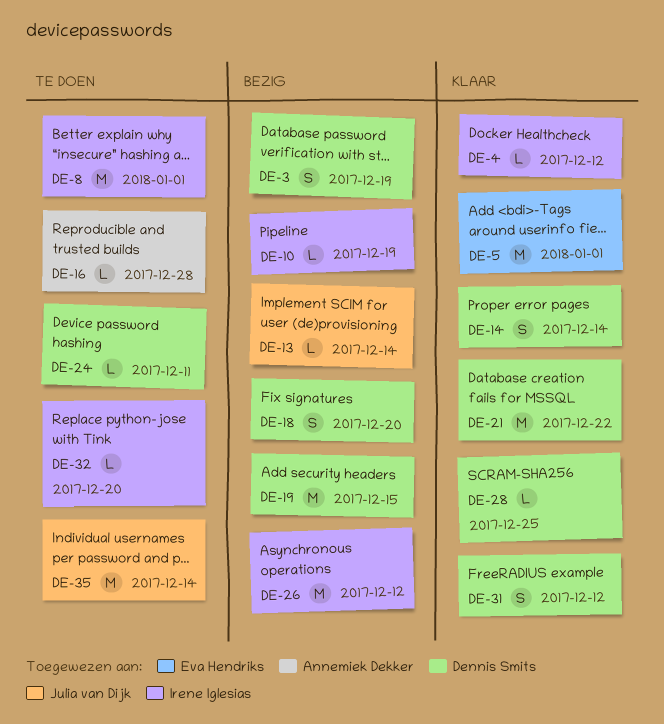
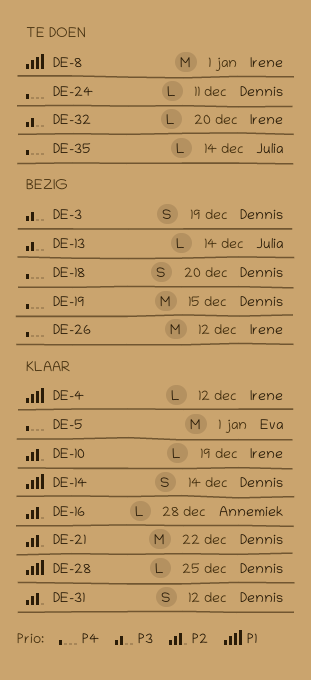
DE-10, status: Bezig -> Klaar
DE-16, status: Te doen -> Klaar
DE-35, estimate: M -> L

